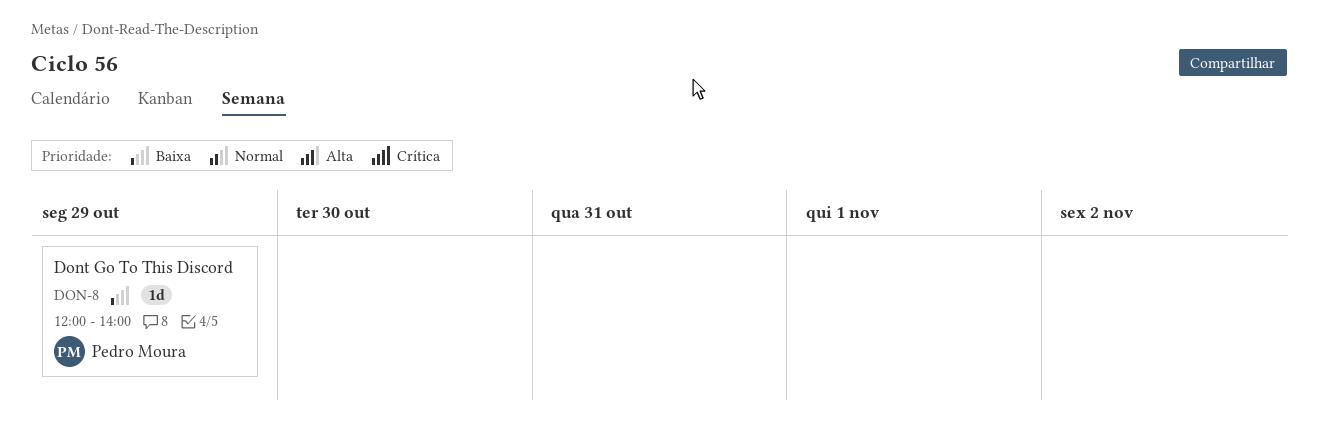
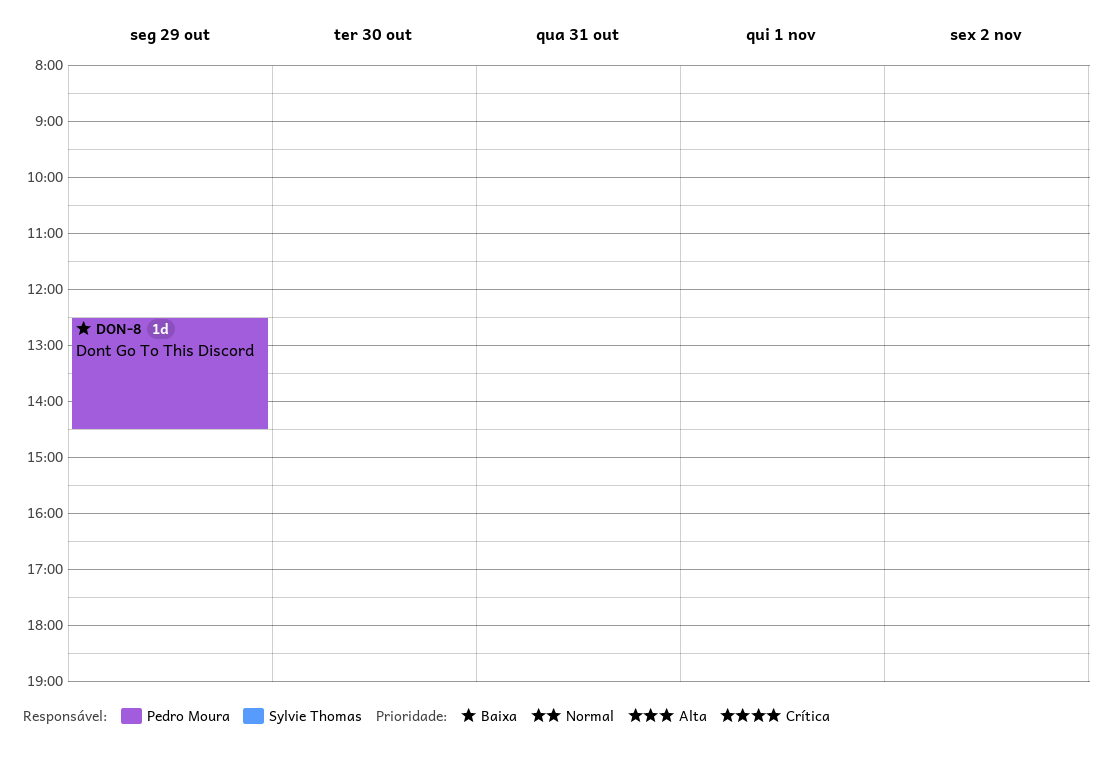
DON-8, begins: 12:00 -> 12:30
DON-8, ends: 14:00 -> 14:30

